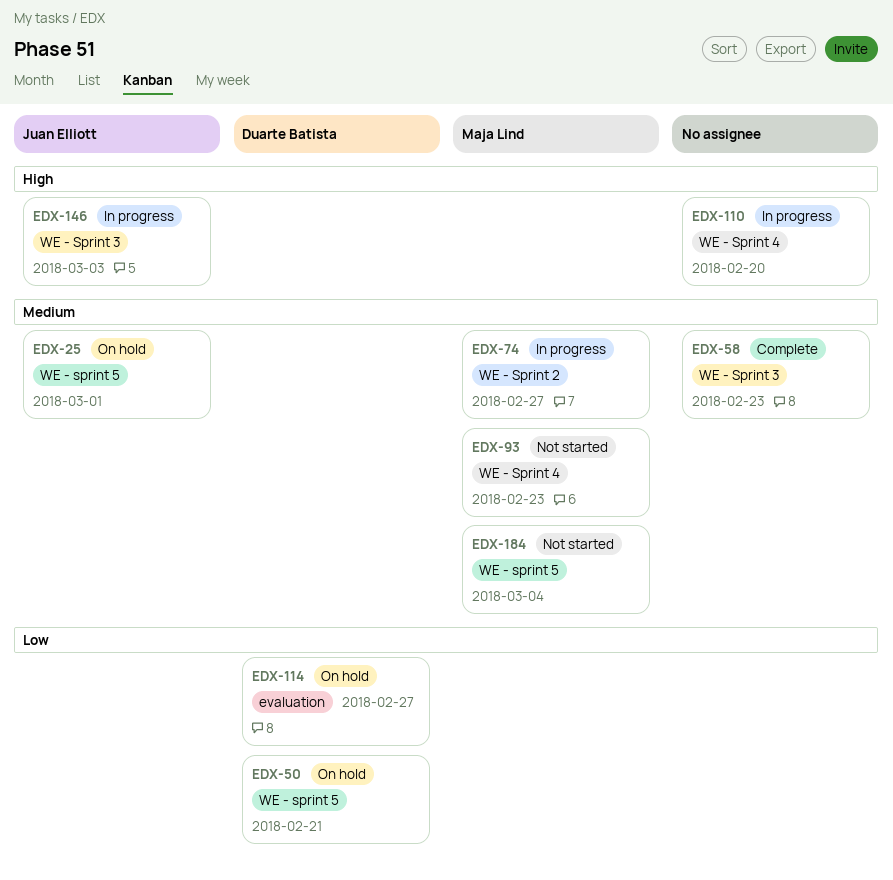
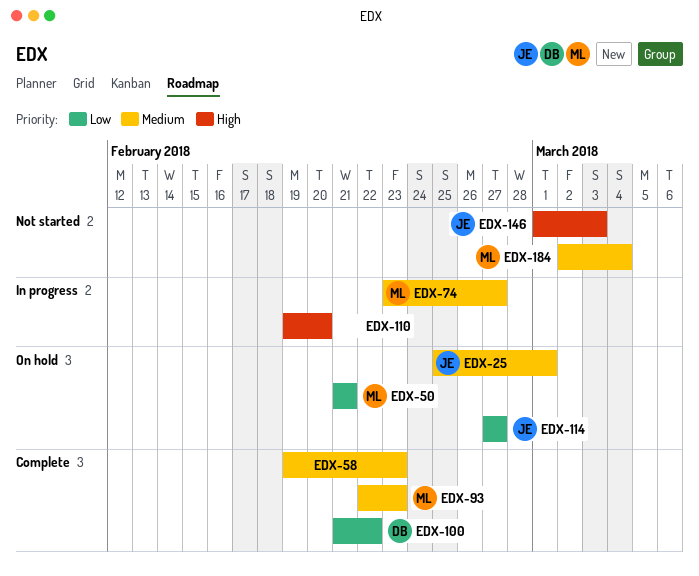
EDX-50, owner: Duarte Batista -> Maja Lind
EDX-93, status: Not started -> Complete
EDX-100: none -> present
EDX-114, owner: Duarte Batista -> Juan Elliott
EDX-146, status: In progress -> Not started

